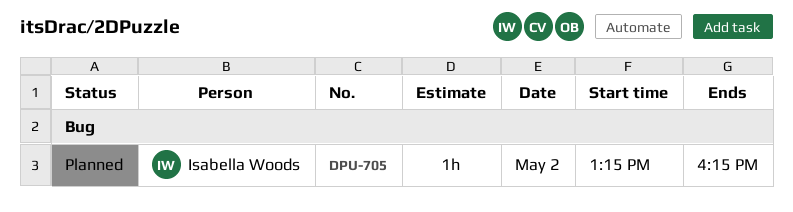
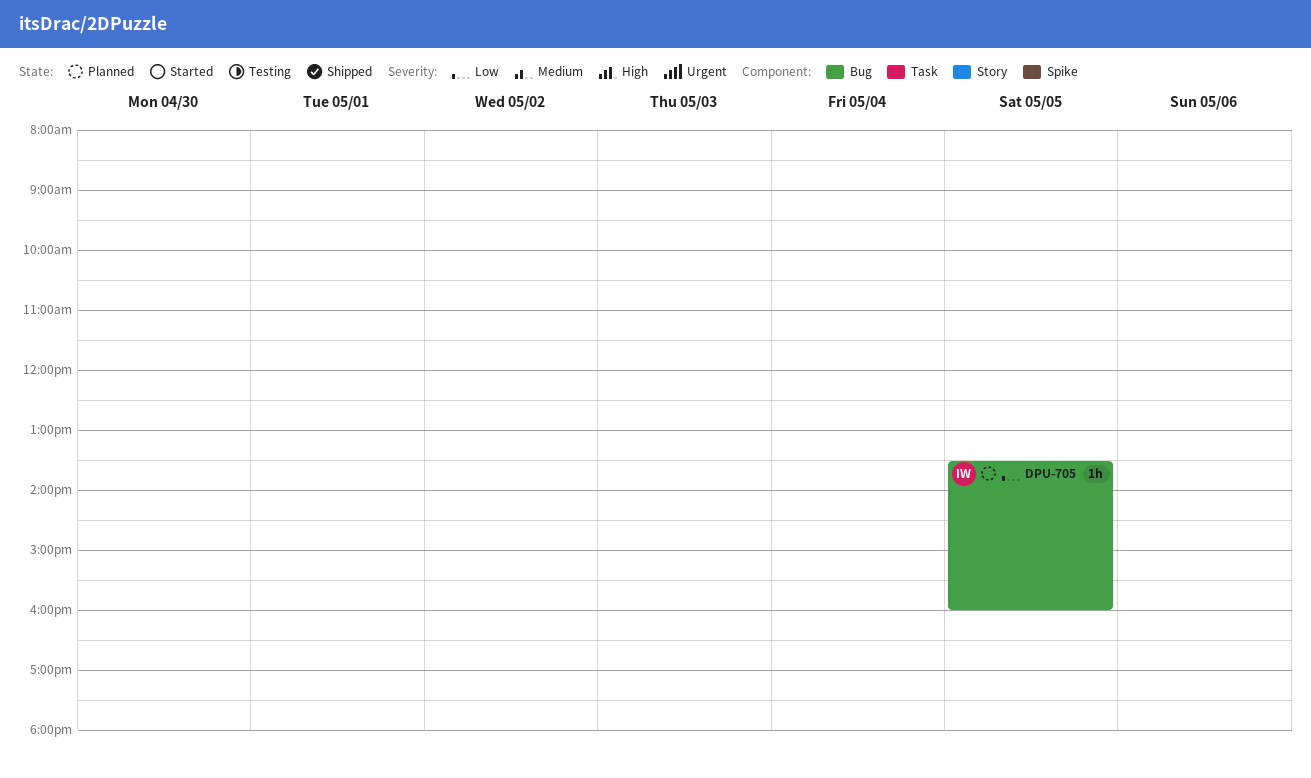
DPU-705, day: May 2 -> May 5
DPU-705, begins: 13:15 -> 13:30
DPU-705, ends: 16:15 -> 16:00

